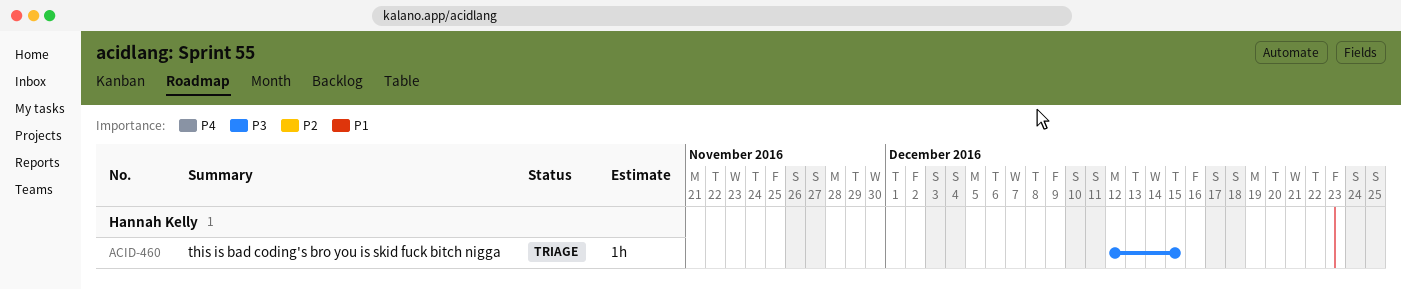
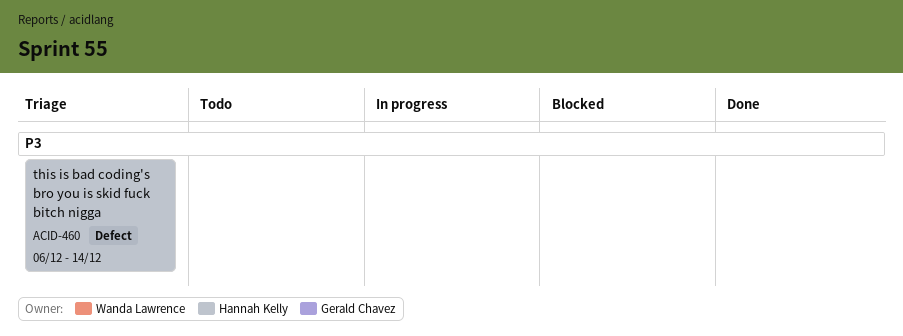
ACID-460, start: Dec 12 -> Dec 6
ACID-460, due: Dec 15 -> Dec 14

